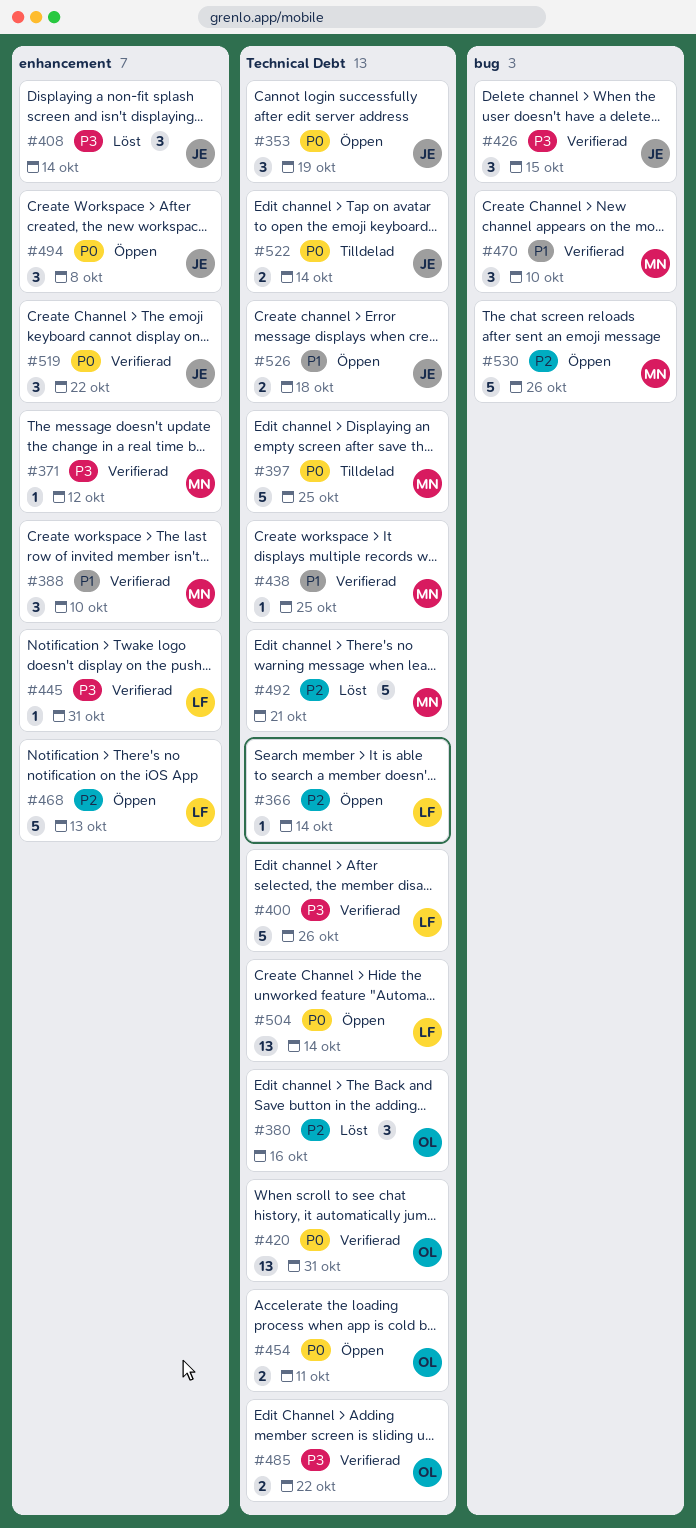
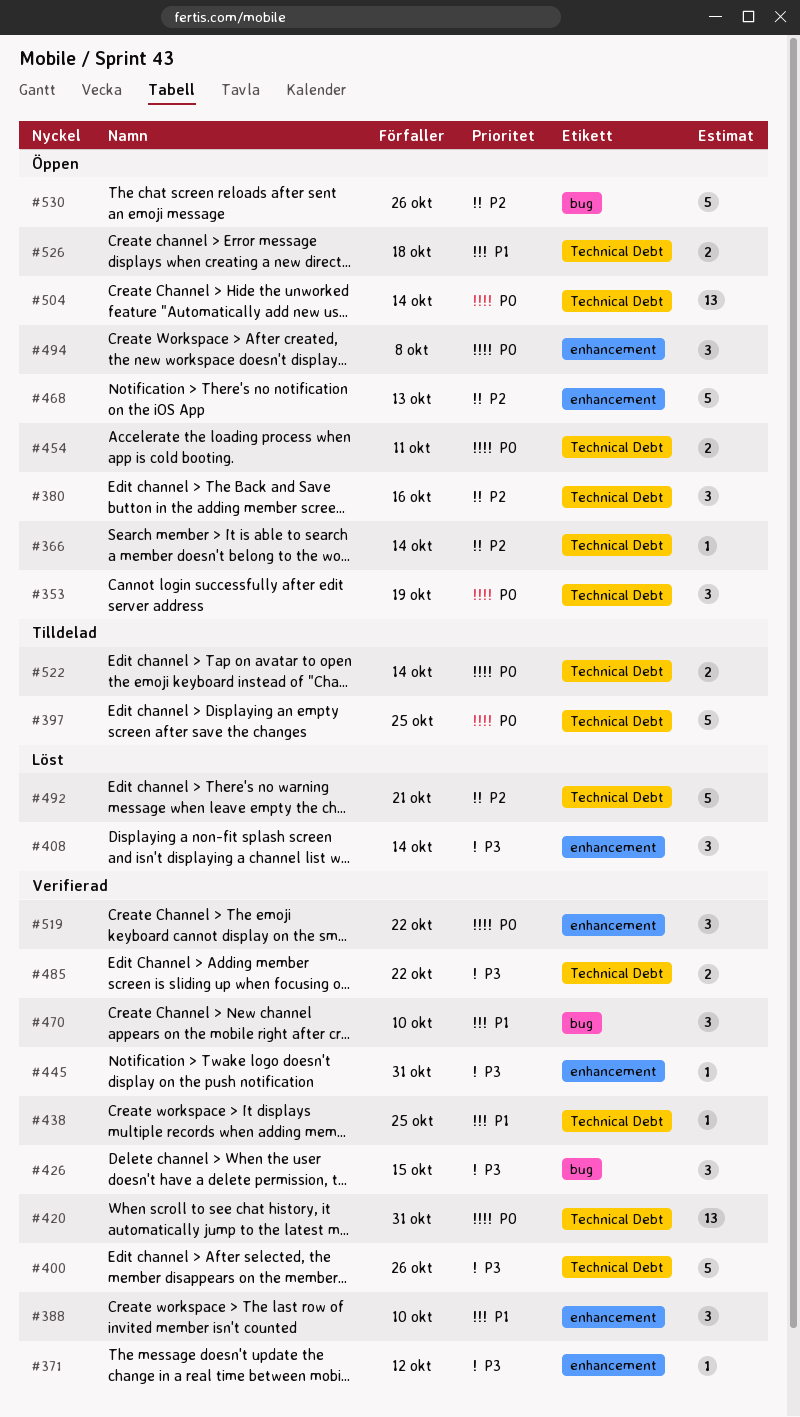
#380, status: Löst -> Öppen

